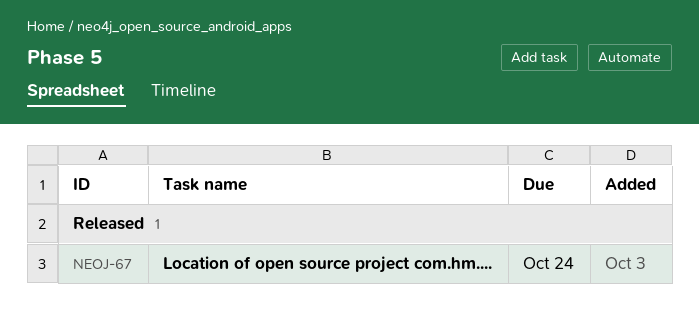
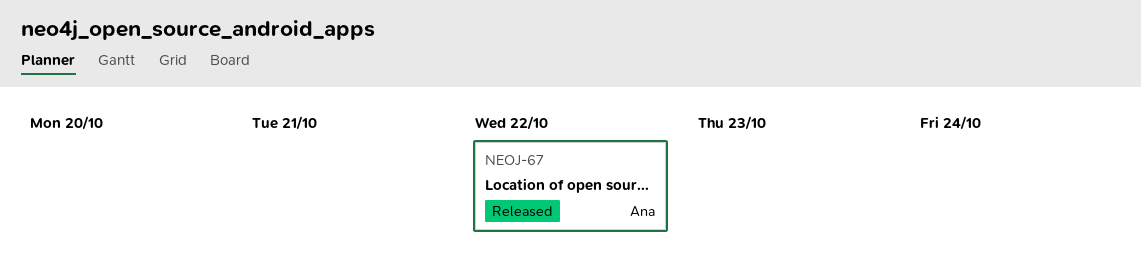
NEOJ-67, due: Oct 24 -> Oct 22

